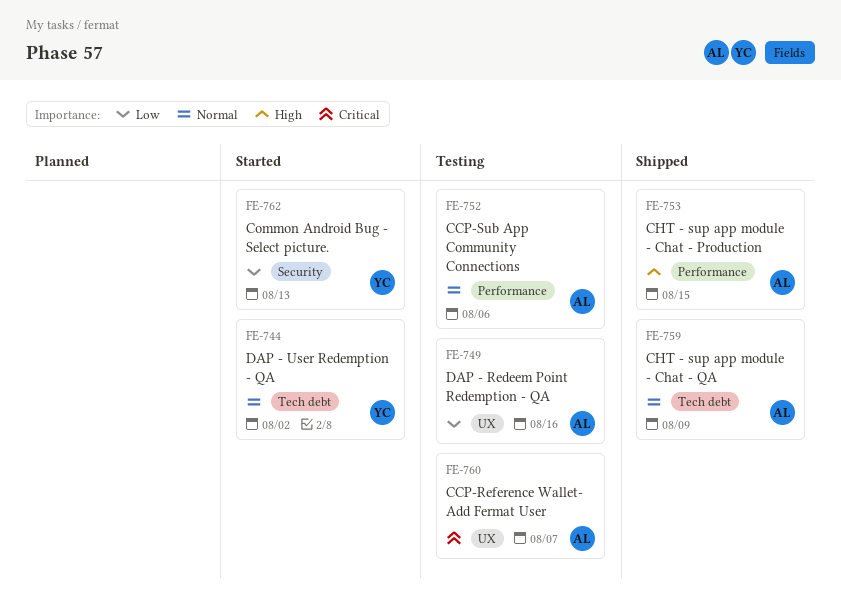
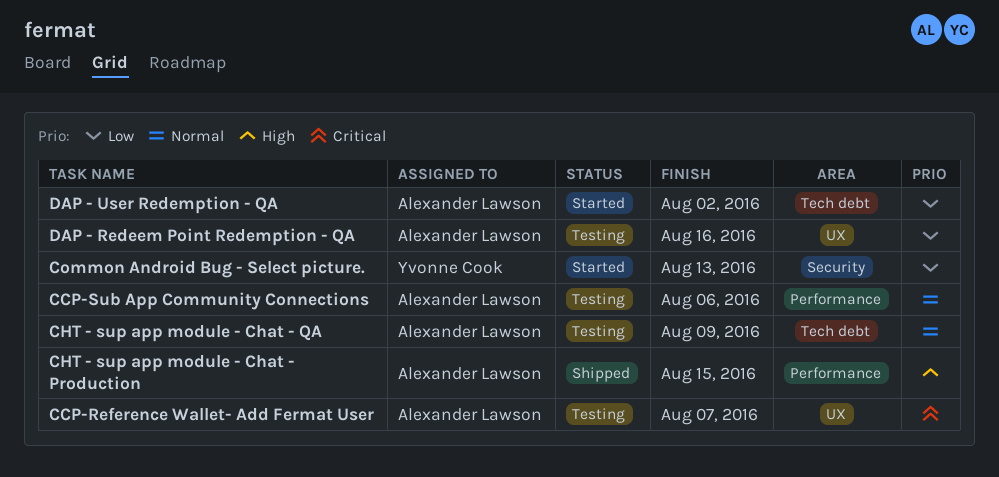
CHT - sup app module - Chat - QA, status: Shipped -> Testing
DAP - User Redemption - QA, owner: Yvonne Cook -> Alexander Lawson
DAP - User Redemption - QA, priority: Normal -> Low

